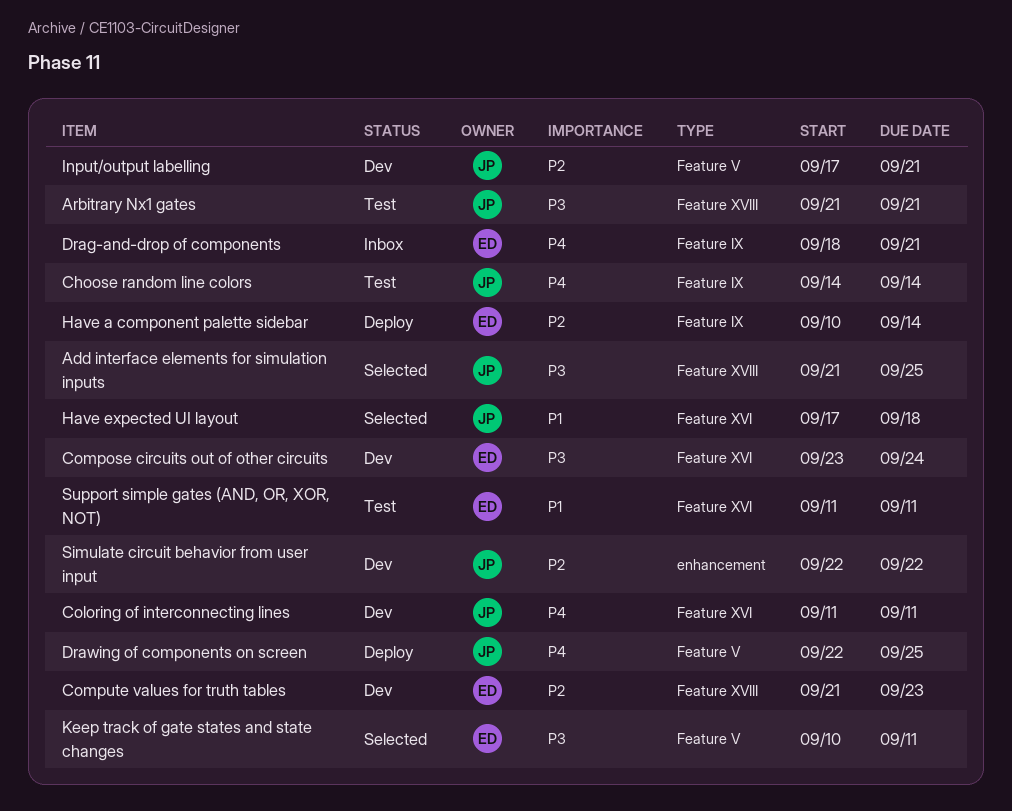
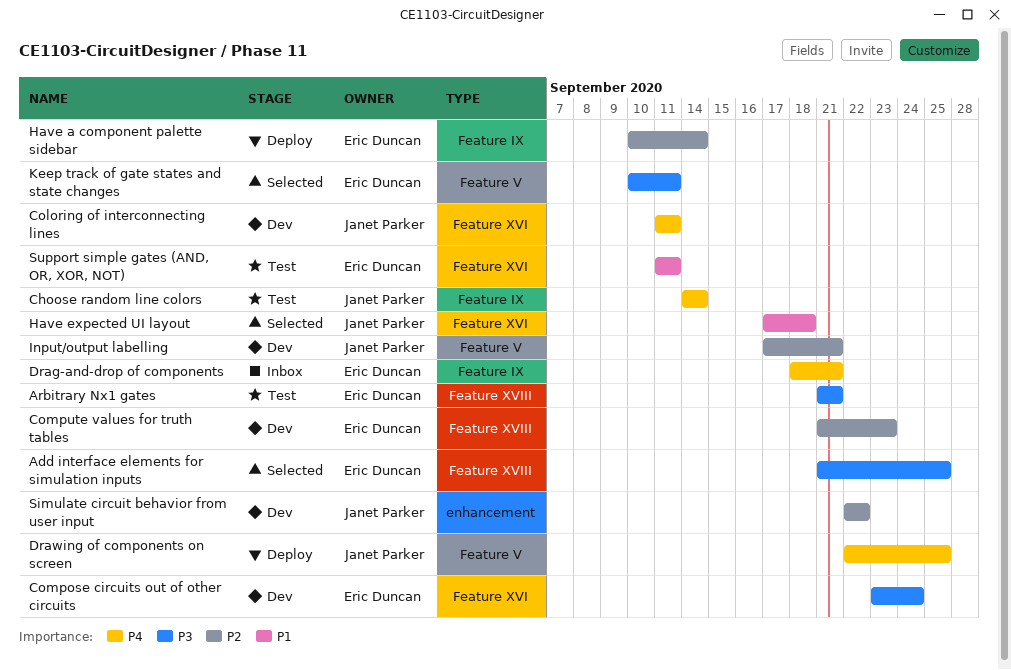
Add interface elements for simulation inputs, owner: Janet Parker -> Eric Duncan
Arbitrary Nx1 gates, owner: Janet Parker -> Eric Duncan

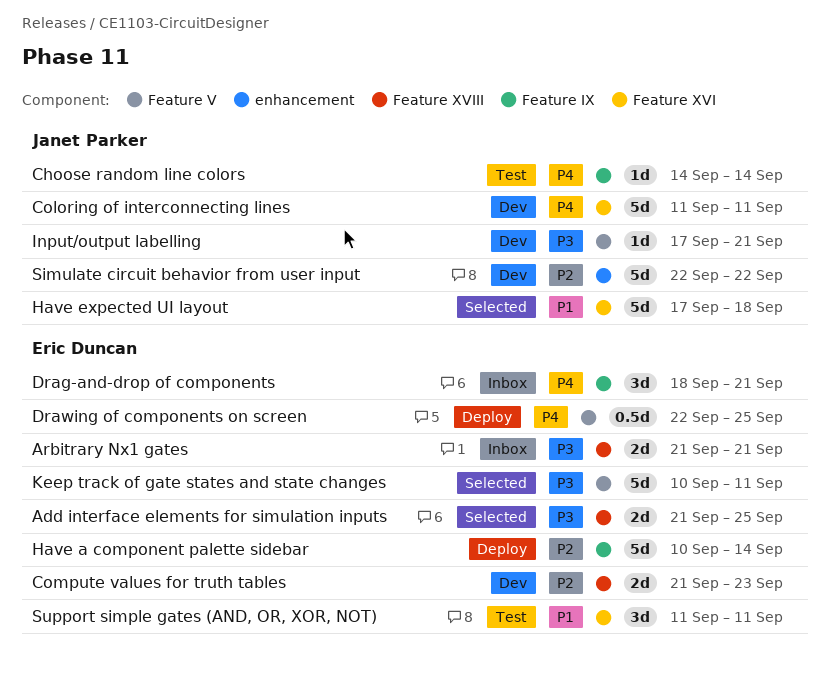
Arbitrary Nx1 gates, status: Test -> Inbox
Compose circuits out of other circuits: present -> none
Drawing of components on screen, owner: Janet Parker -> Eric Duncan
Input/output labelling, priority: P2 -> P3

